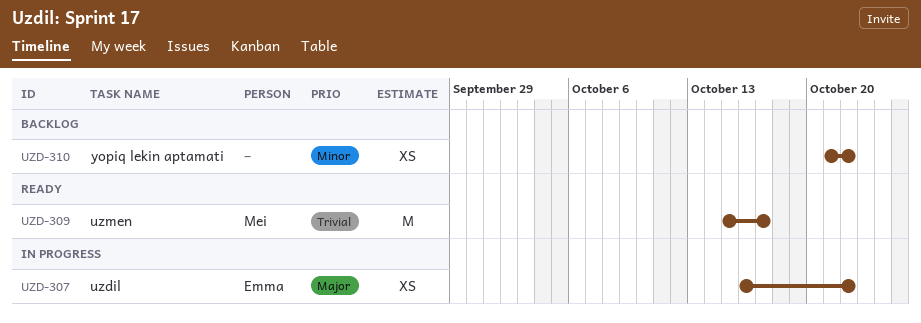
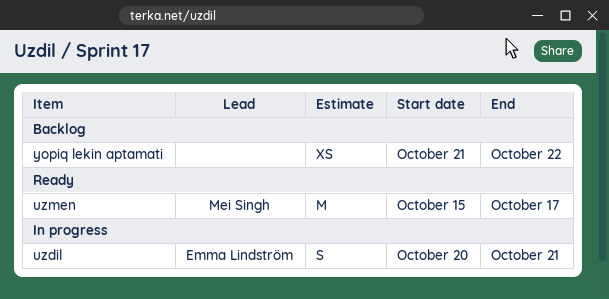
uzdil, estimate: XS -> S
uzdil, start: Oct 16 -> Oct 20
uzdil, due: Oct 22 -> Oct 21

